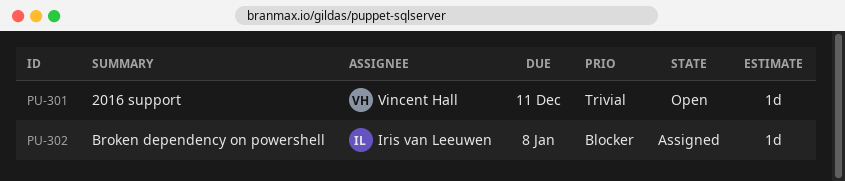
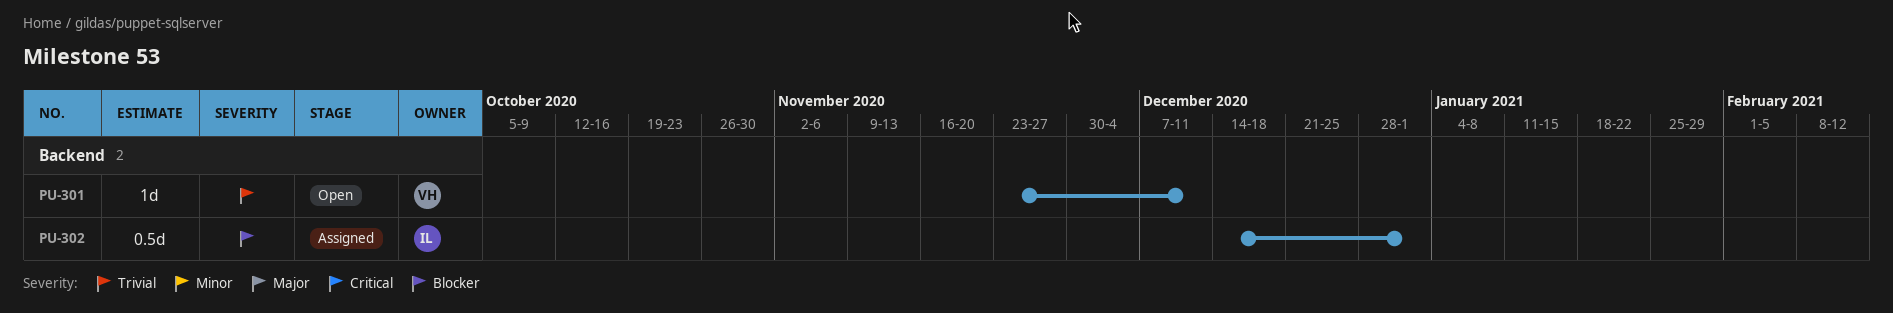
PU-302, estimate: 1d -> 0.5d
PU-302, due: Jan 8 -> Jan 1

